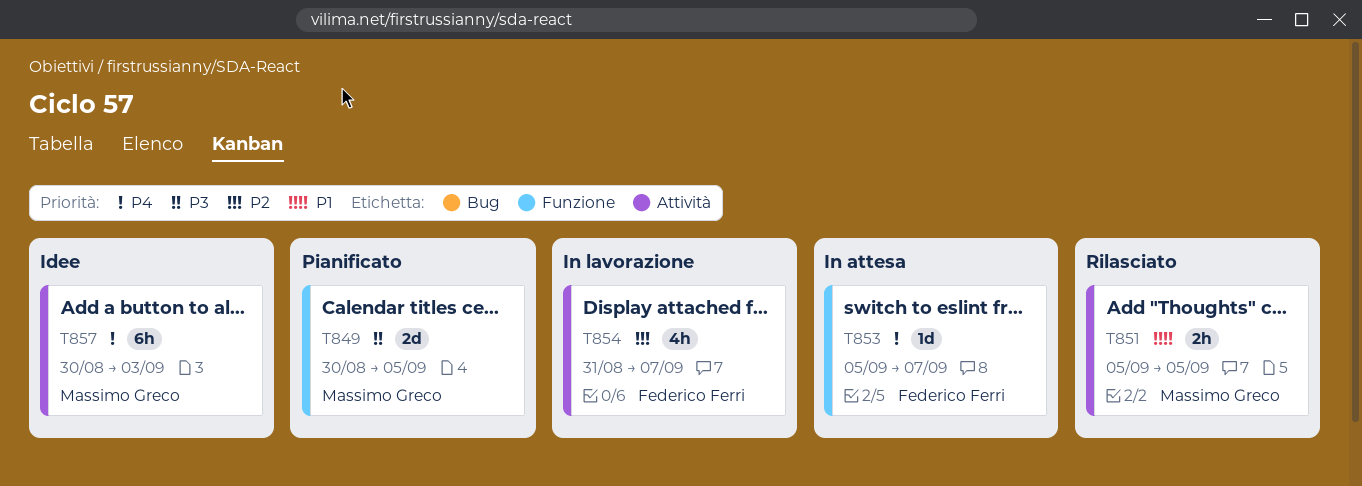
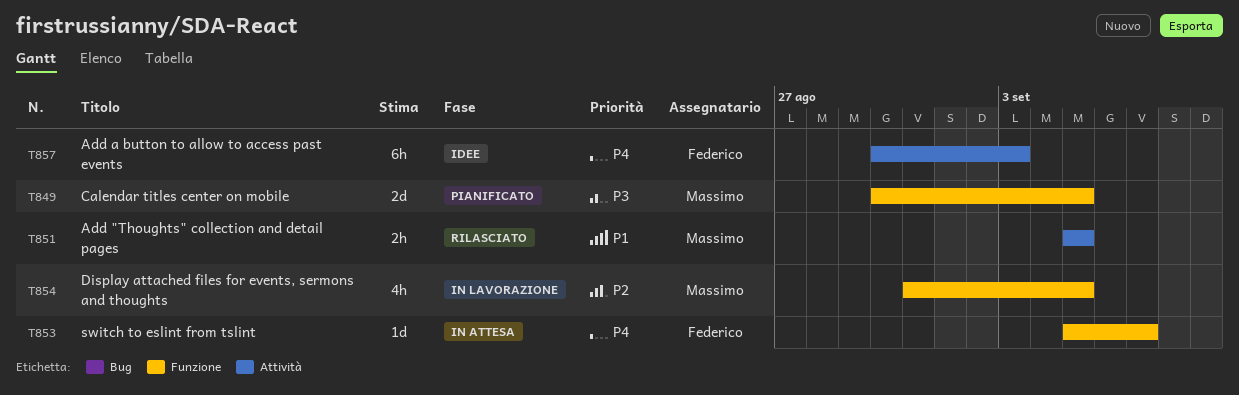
T854, owner: Federico Ferri -> Massimo Greco
T854, label: Attività -> Funzione
T854, due: Sep 7 -> Sep 5
T857, owner: Massimo Greco -> Federico Ferri

